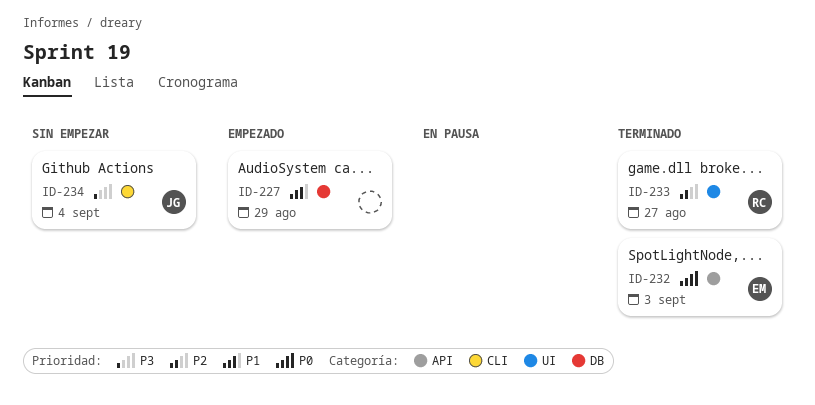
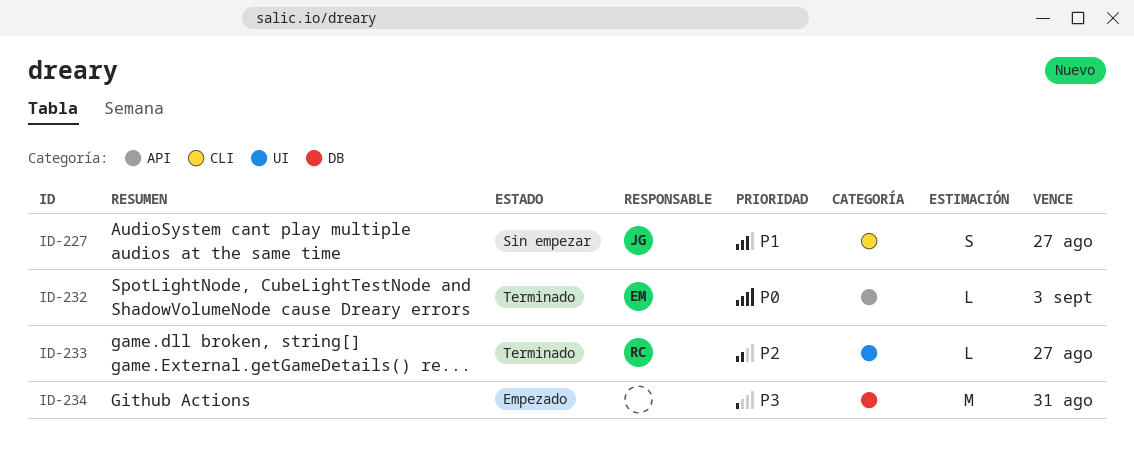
ID-227, status: Empezado -> Sin empezar
ID-227, owner: none -> JG
ID-227, label: DB -> CLI
ID-227, due: Aug 29 -> Aug 27
ID-234, status: Sin empezar -> Empezado
ID-234, owner: JG -> none
ID-234, label: CLI -> DB
ID-234, due: Sep 4 -> Aug 31

